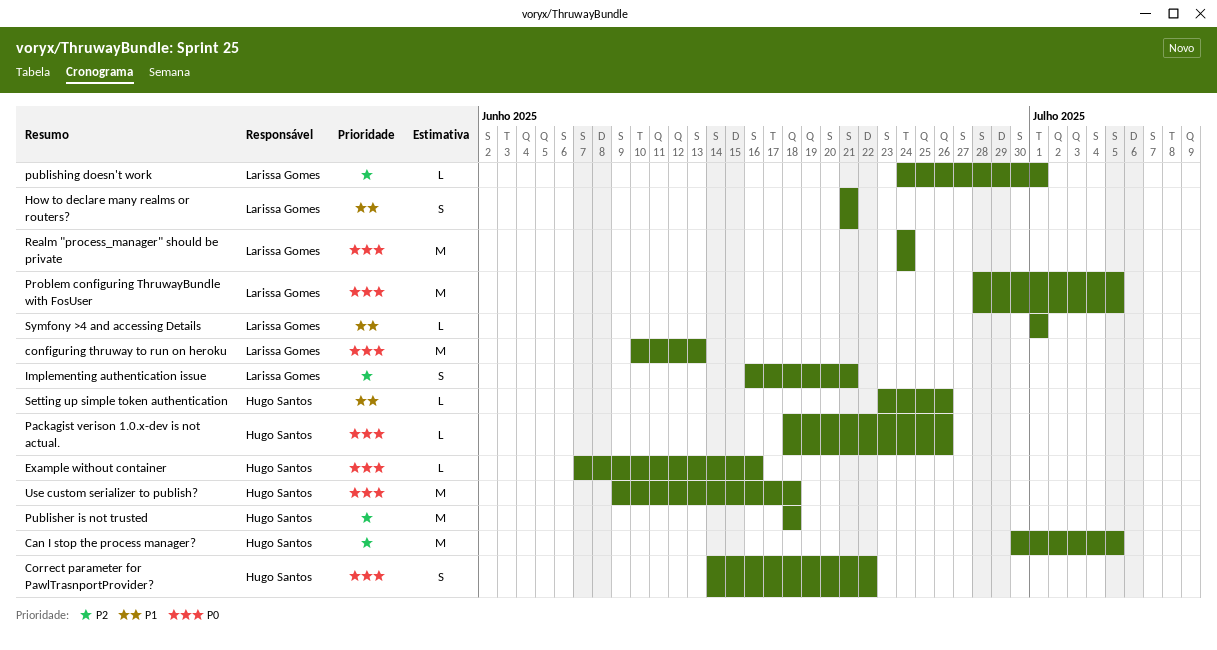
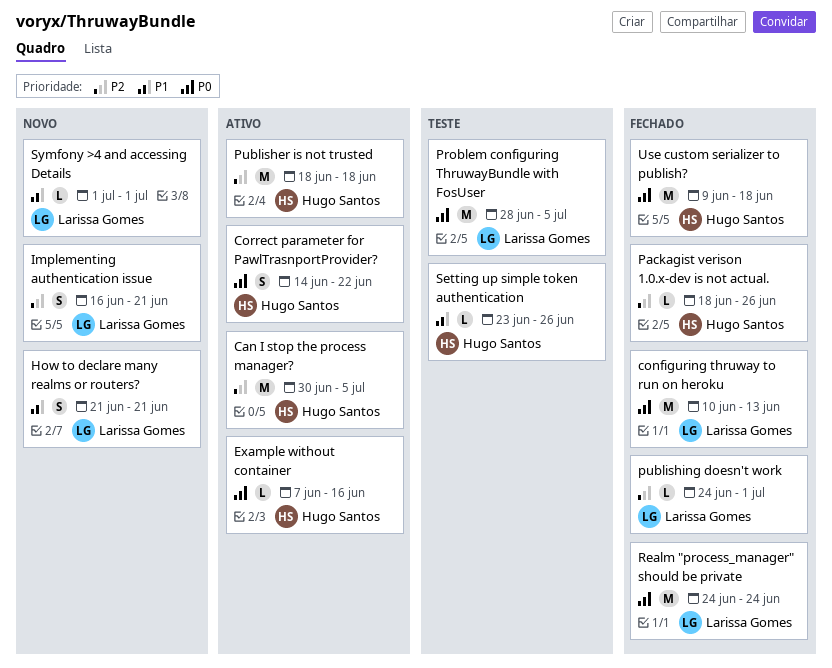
Packagist verison 1.0.x-dev is not actual., priority: P0 -> P2

